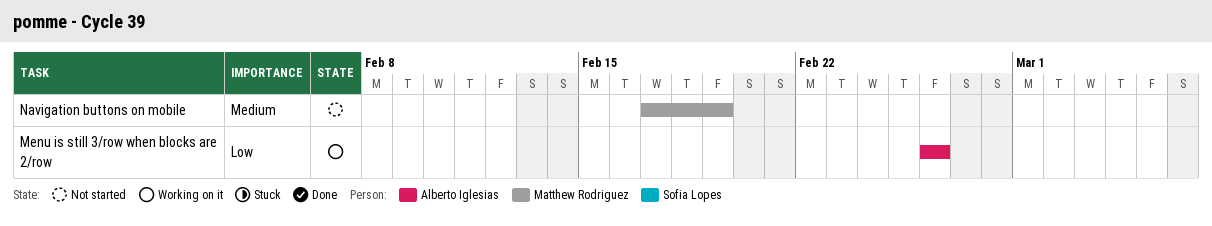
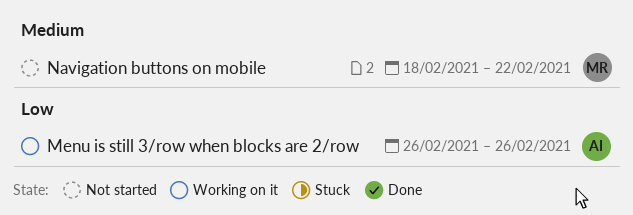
Navigation buttons on mobile, start: Feb 17 -> Feb 18
Navigation buttons on mobile, due: Feb 19 -> Feb 22

